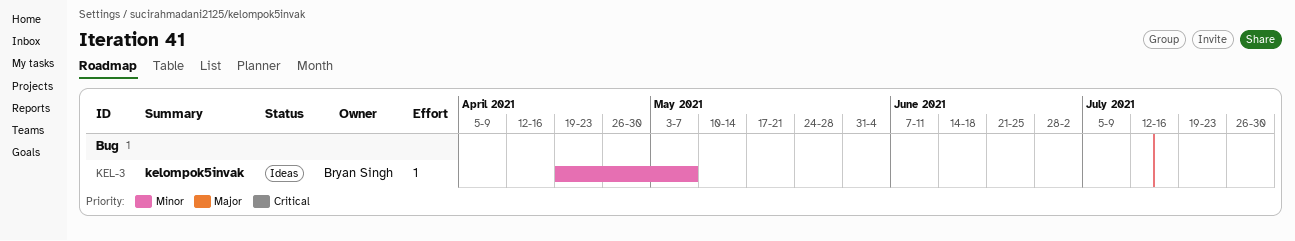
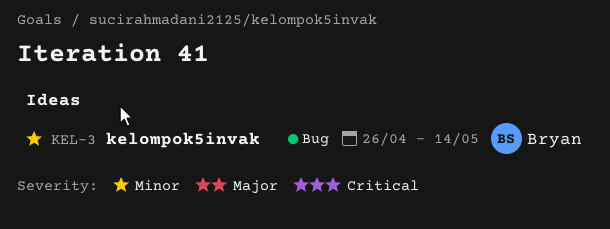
KEL-3, start: Apr 19 -> Apr 26
KEL-3, due: May 7 -> May 14

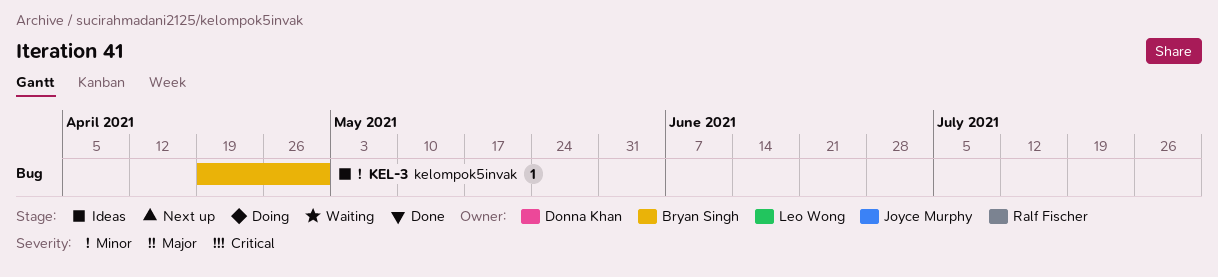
KEL-3, start: Apr 26 -> Apr 19
KEL-3, due: May 14 -> Apr 30

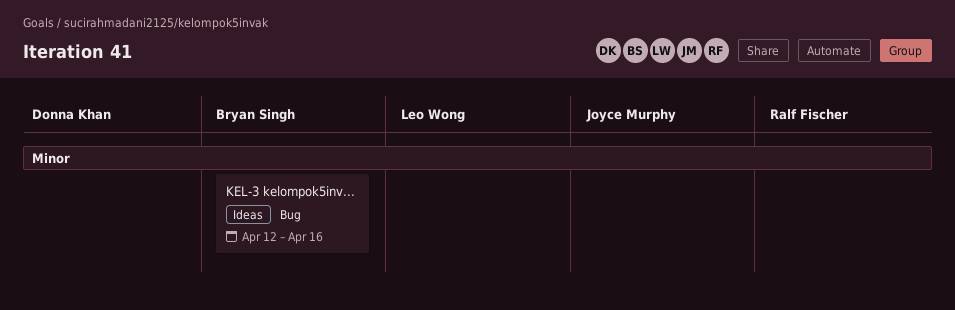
KEL-3, start: Apr 19 -> Apr 12
KEL-3, due: Apr 30 -> Apr 16

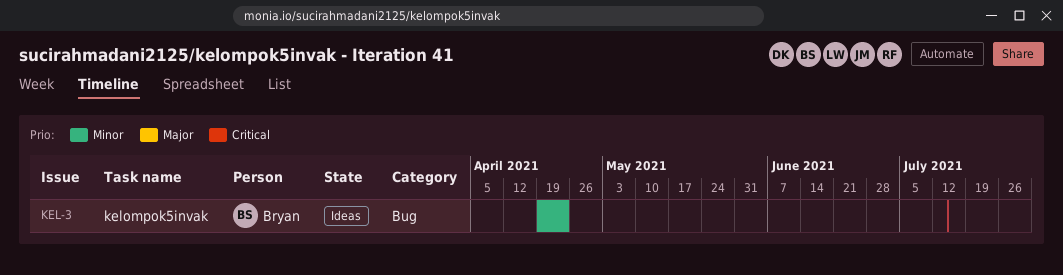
KEL-3, start: Apr 12 -> Apr 19
KEL-3, due: Apr 16 -> Apr 23

